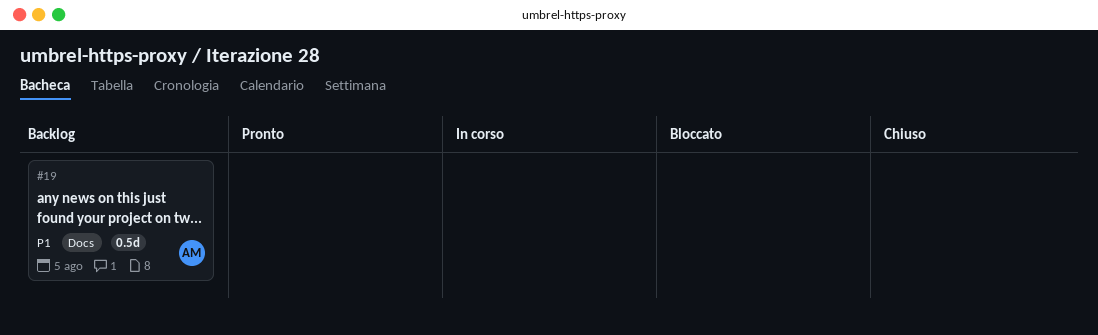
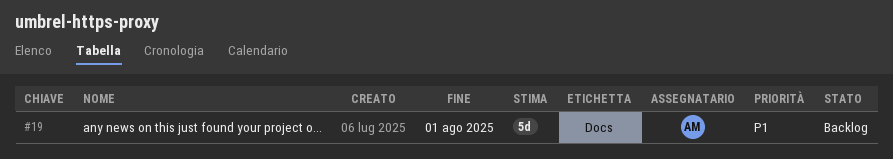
#19, estimate: 0.5d -> 5d
#19, due: Aug 5 -> Aug 1

